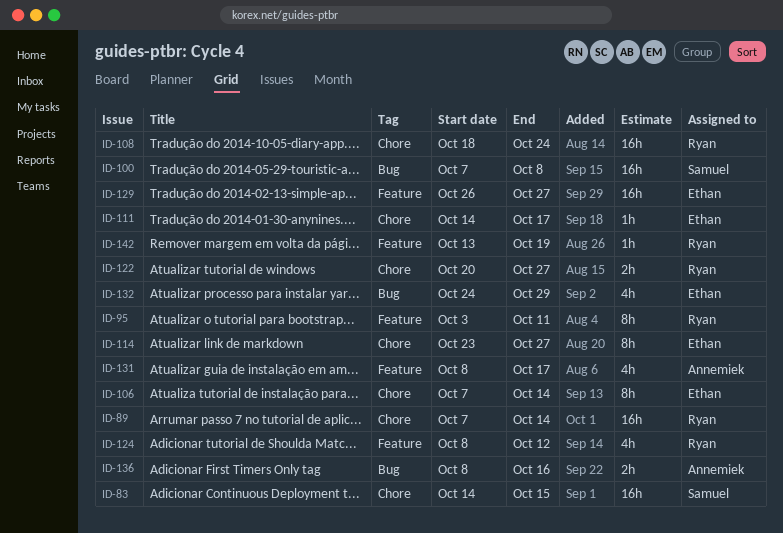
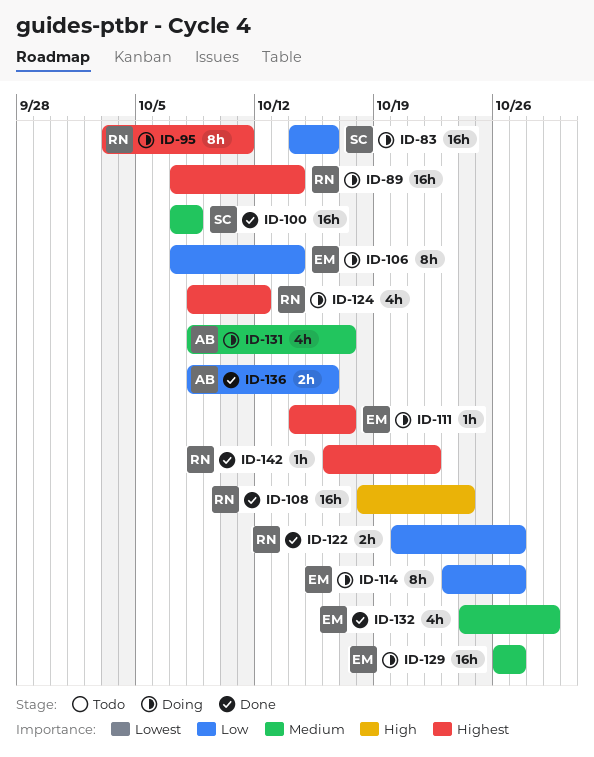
ID-83, due: Oct 15 -> Oct 16
ID-142, start: Oct 13 -> Oct 16
ID-142, due: Oct 19 -> Oct 22

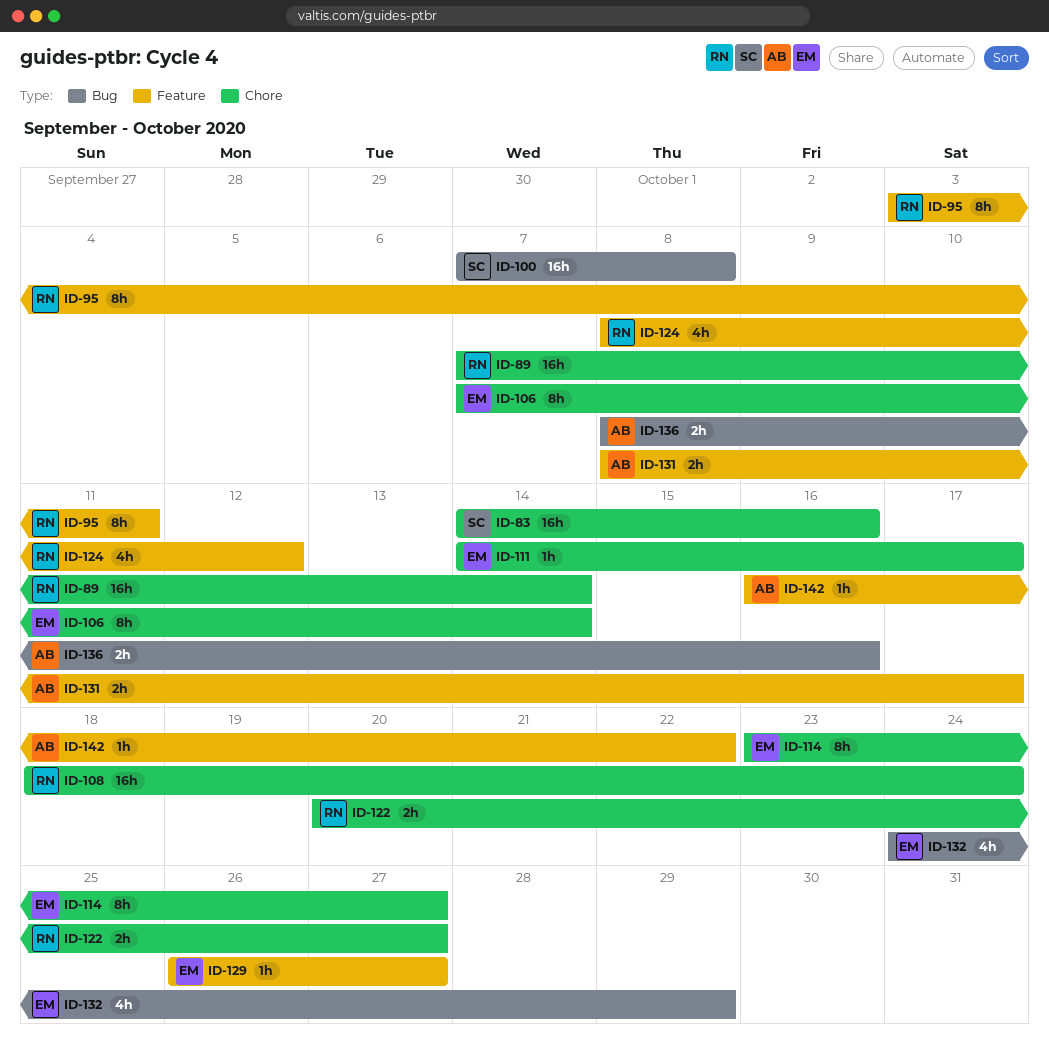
ID-129, estimate: 16h -> 1h
ID-131, estimate: 4h -> 2h
ID-142, owner: RN -> AB

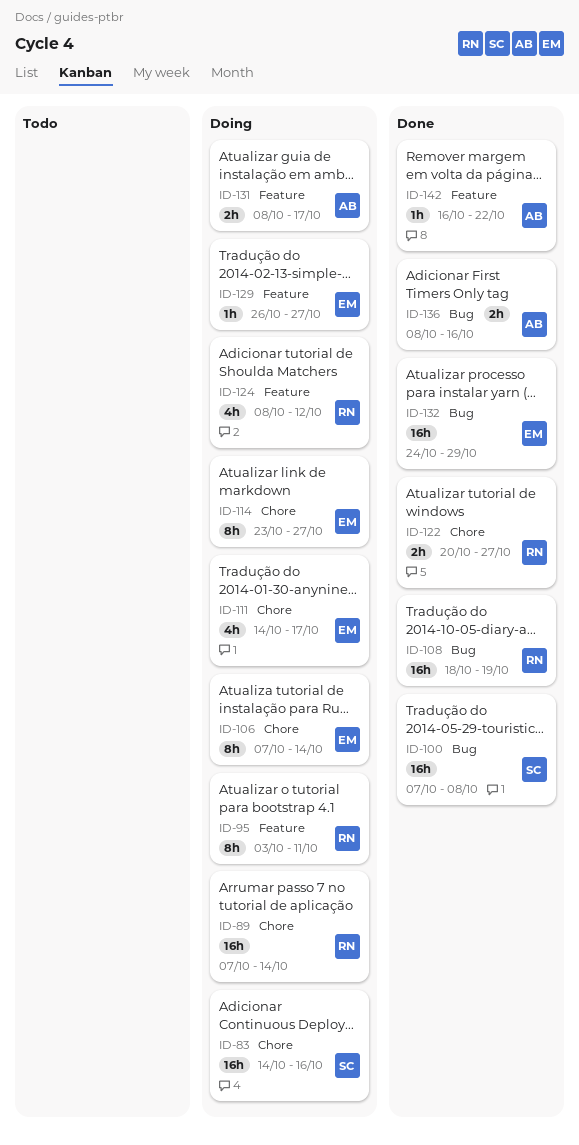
ID-108, label: Chore -> Bug
ID-108, due: Oct 24 -> Oct 19
ID-111, estimate: 1h -> 4h
ID-132, estimate: 4h -> 16h

